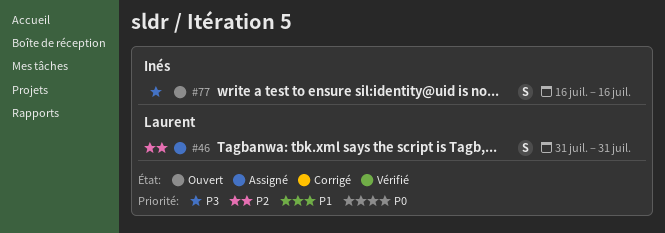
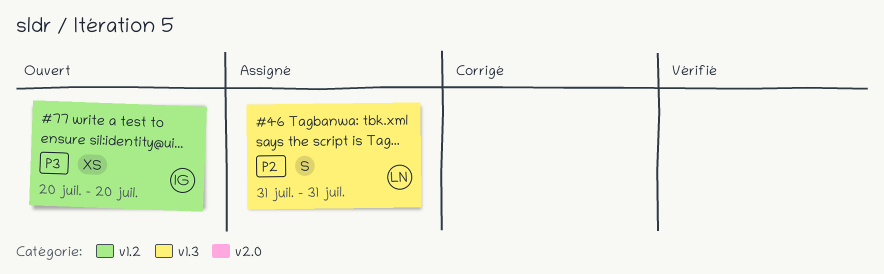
#77, estimate: S -> XS
#77, start: Jul 16 -> Jul 20
#77, due: Jul 16 -> Jul 20

